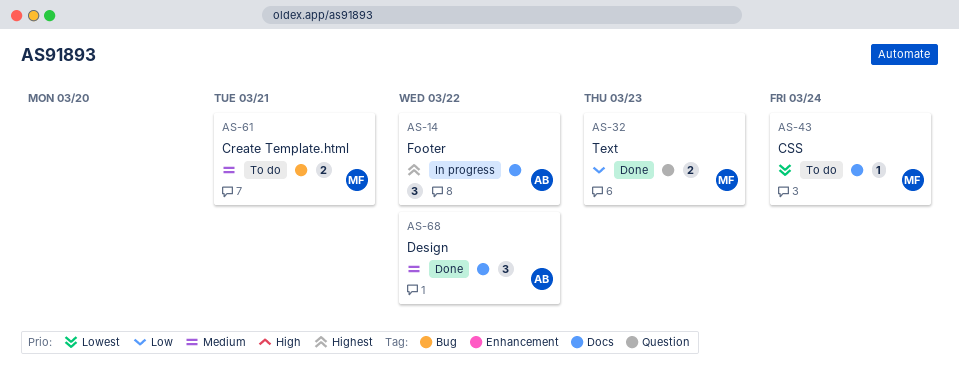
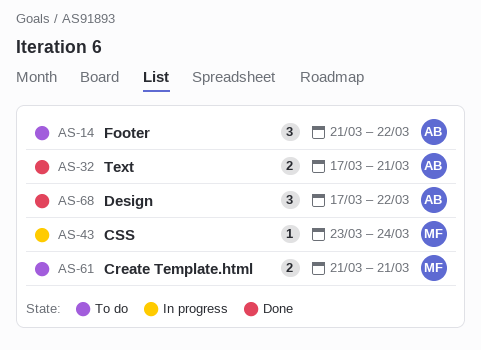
AS-14, status: In progress -> To do
AS-32, owner: MF -> AB
AS-32, due: Mar 23 -> Mar 21
AS-43, status: To do -> In progress

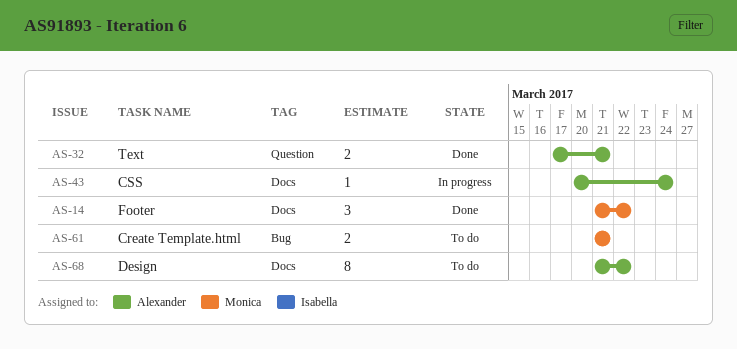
AS-14, status: To do -> Done
AS-14, owner: Alexander -> Monica
AS-43, owner: Monica -> Alexander
AS-43, start: Mar 23 -> Mar 20
AS-68, status: Done -> To do
AS-68, estimate: 3 -> 8
AS-68, start: Mar 17 -> Mar 21

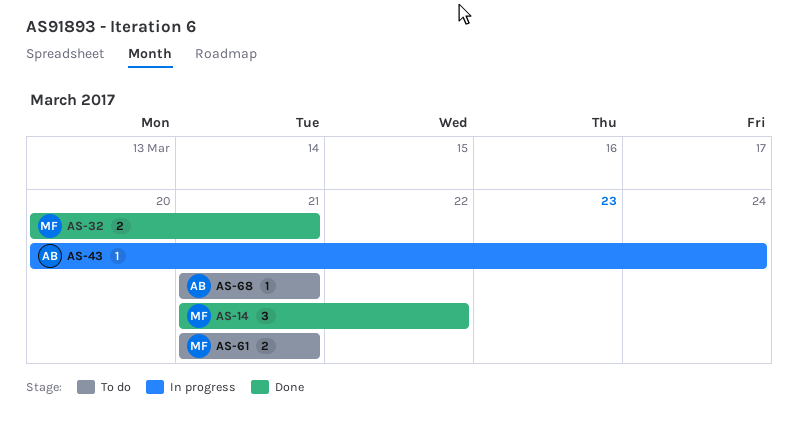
AS-32, owner: Alexander -> Monica
AS-32, start: Mar 17 -> Mar 20
AS-68, estimate: 8 -> 1
AS-68, due: Mar 22 -> Mar 21

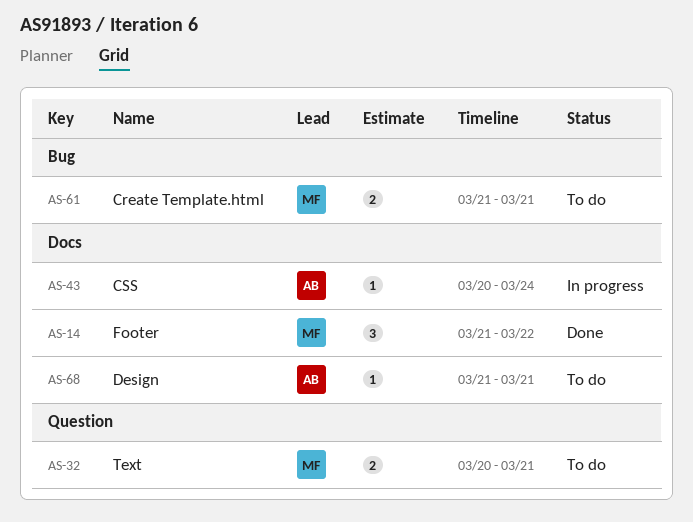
AS-32, status: Done -> To do

